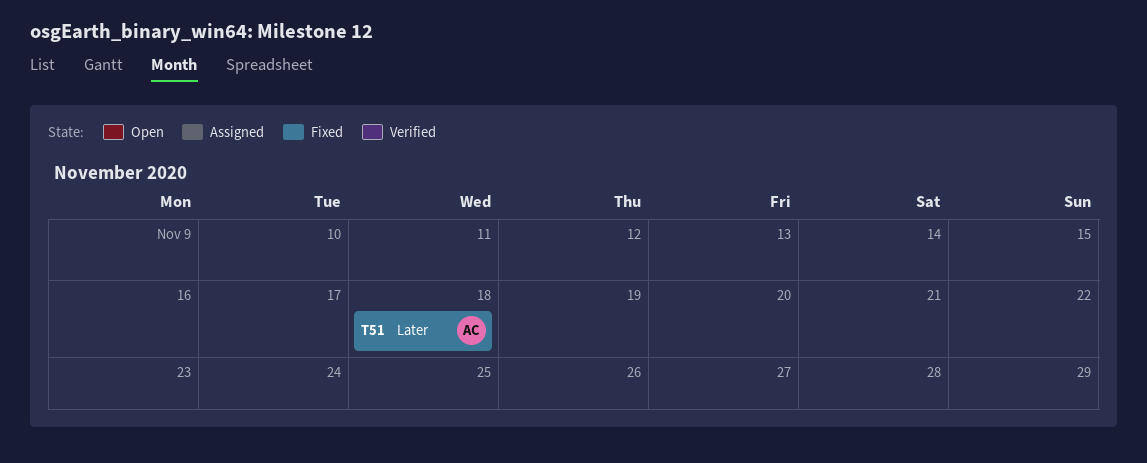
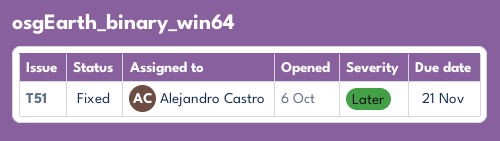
T51, due: Nov 18 -> Nov 21

